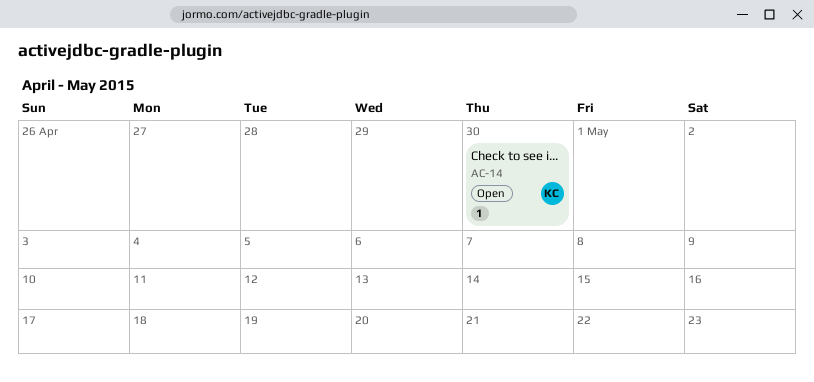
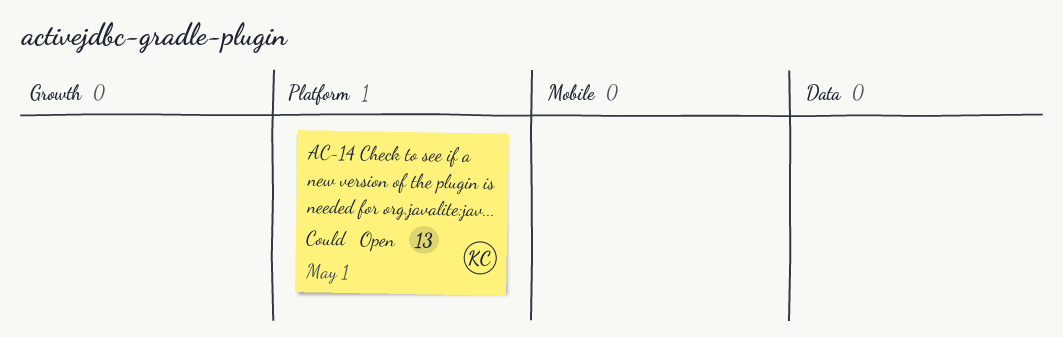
AC-14, estimate: 1 -> 13
AC-14, due: Apr 30 -> May 1

